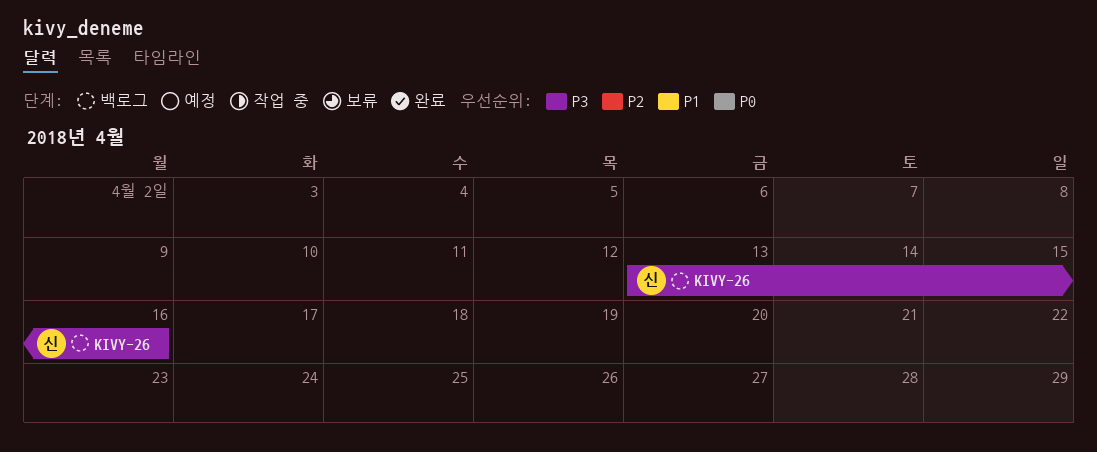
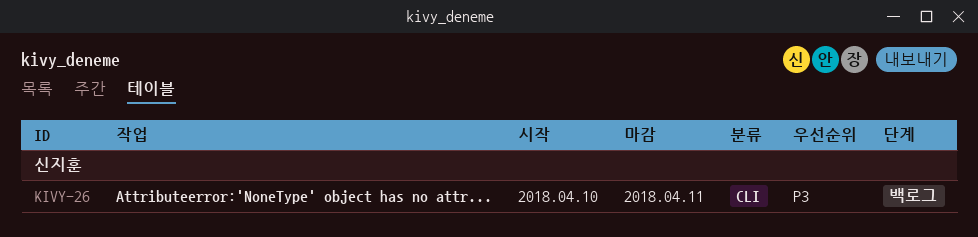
KIVY-26, start: Apr 13 -> Apr 10
KIVY-26, due: Apr 16 -> Apr 11

